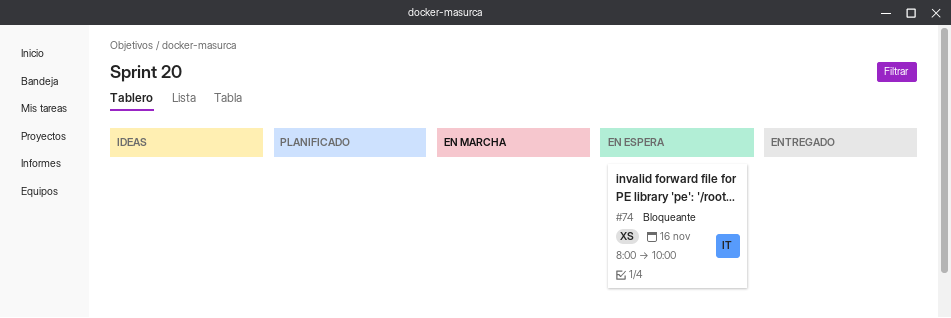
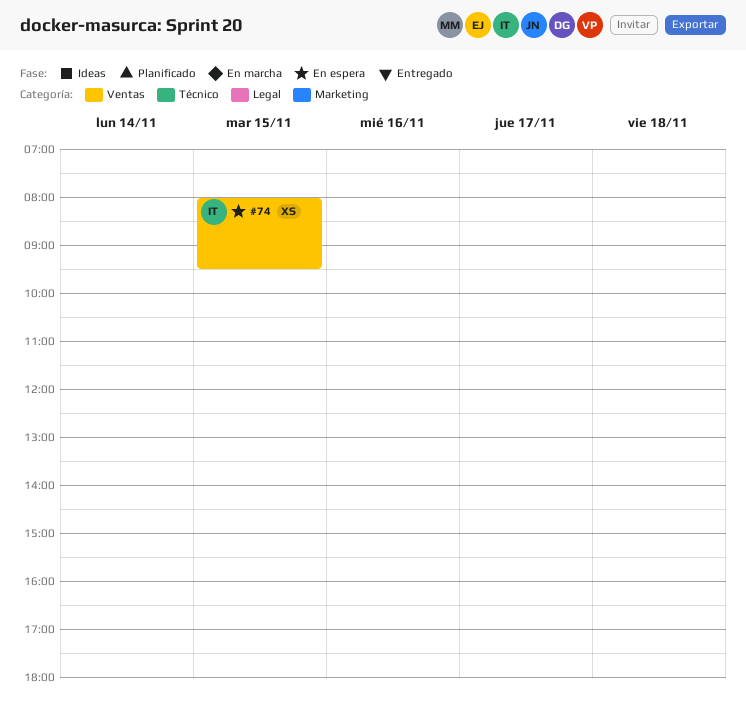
#74, day: Nov 16 -> Nov 15
#74, ends: 10:00 -> 09:30

